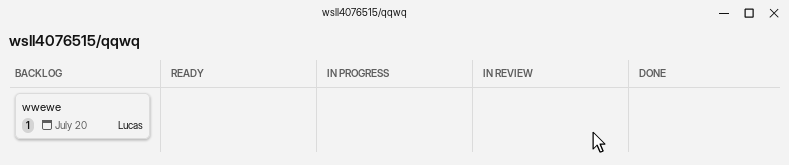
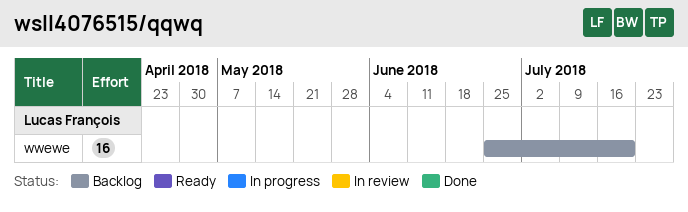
wwewe, estimate: 1 -> 16

